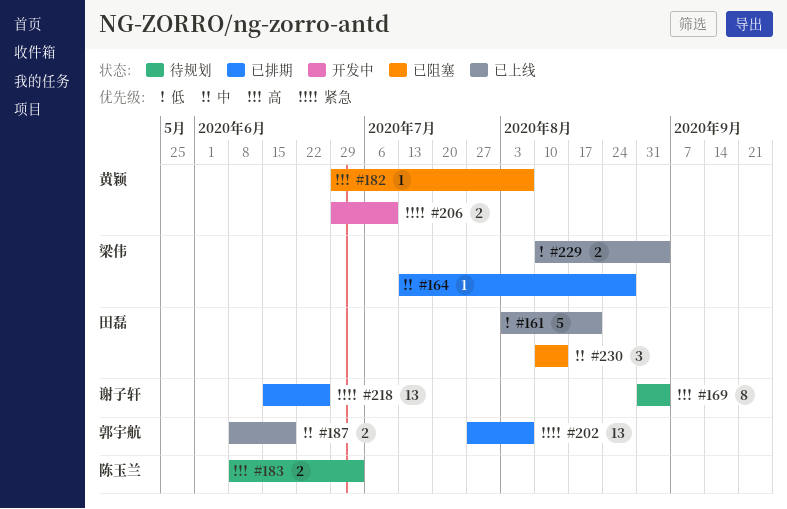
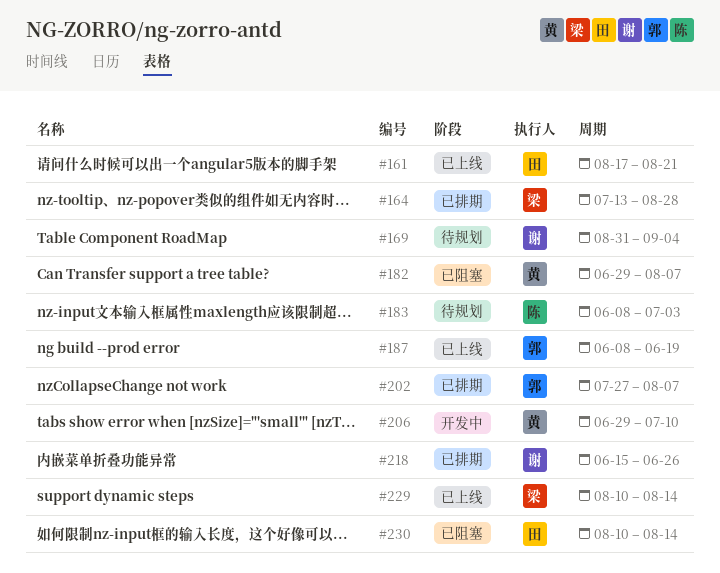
#161, start: Aug 3 -> Aug 17
#229, due: Sep 4 -> Aug 14

